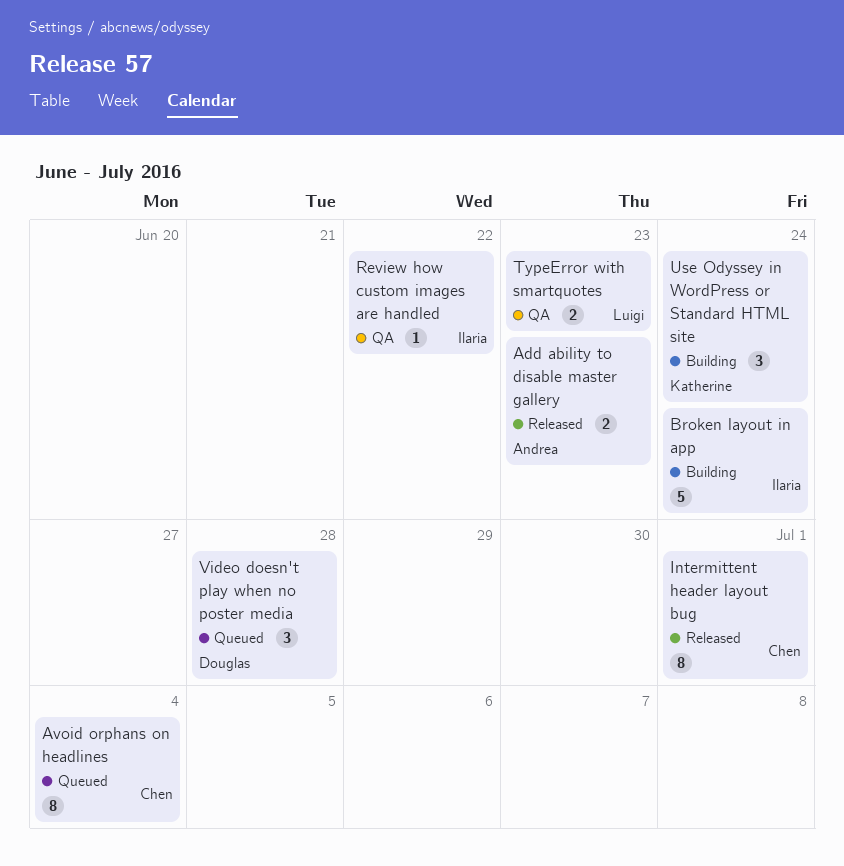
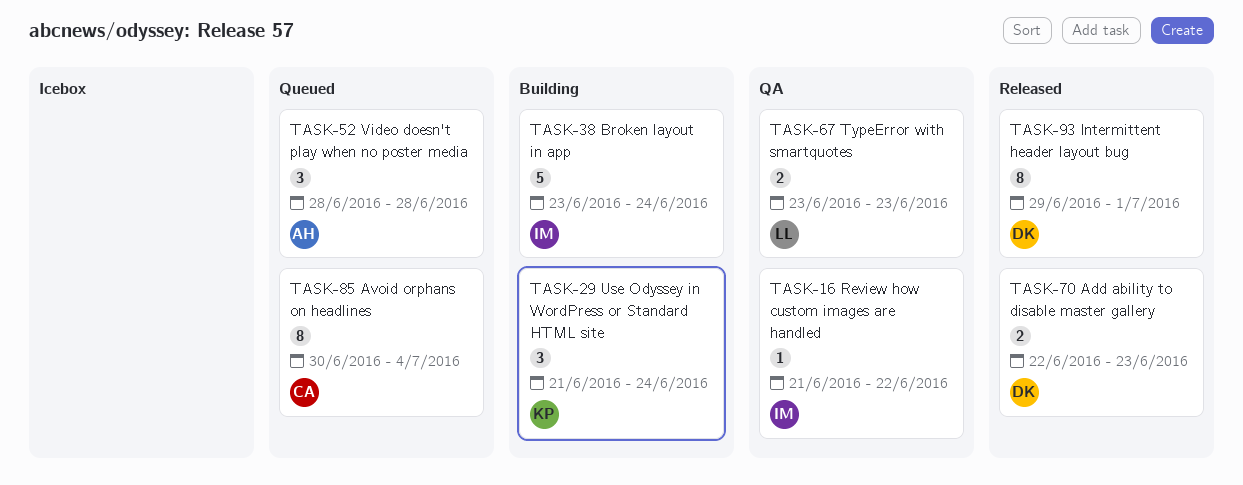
Add ability to disable master gallery, owner: Andrea -> Douglas
Intermittent header layout bug, owner: Chen -> Douglas
Video doesn't play when no poster media, owner: Douglas -> Andrea

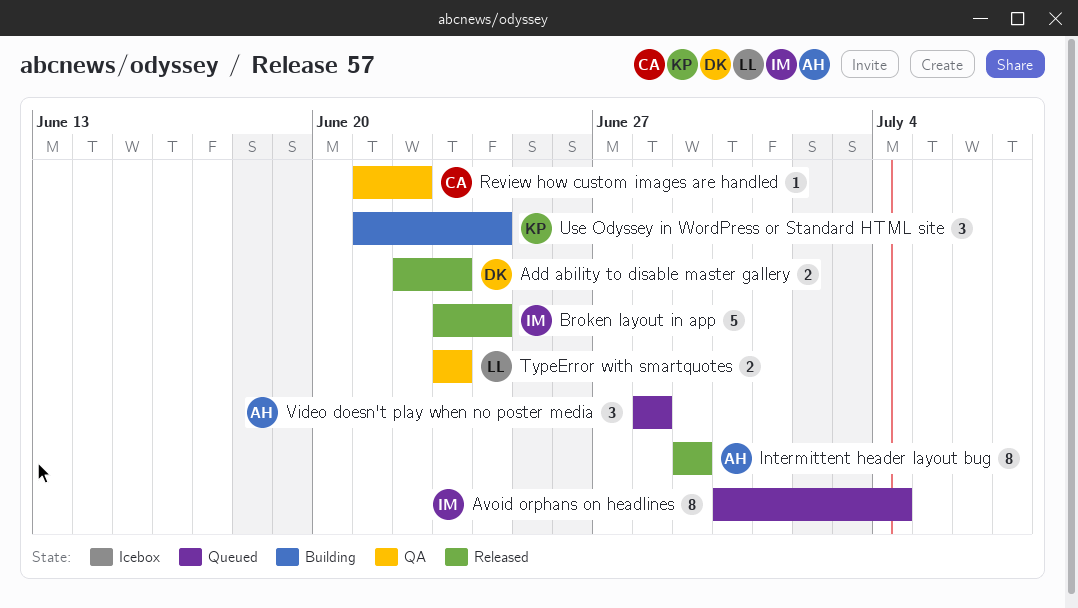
Avoid orphans on headlines, owner: CA -> IM
Broken layout in app, status: Building -> Released
Intermittent header layout bug, owner: DK -> AH
Intermittent header layout bug, due: Jul 1 -> Jun 29
Review how custom images are handled, owner: IM -> CA

